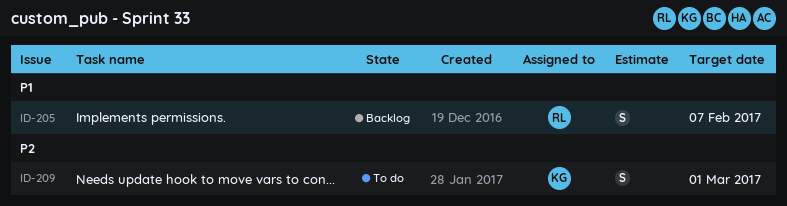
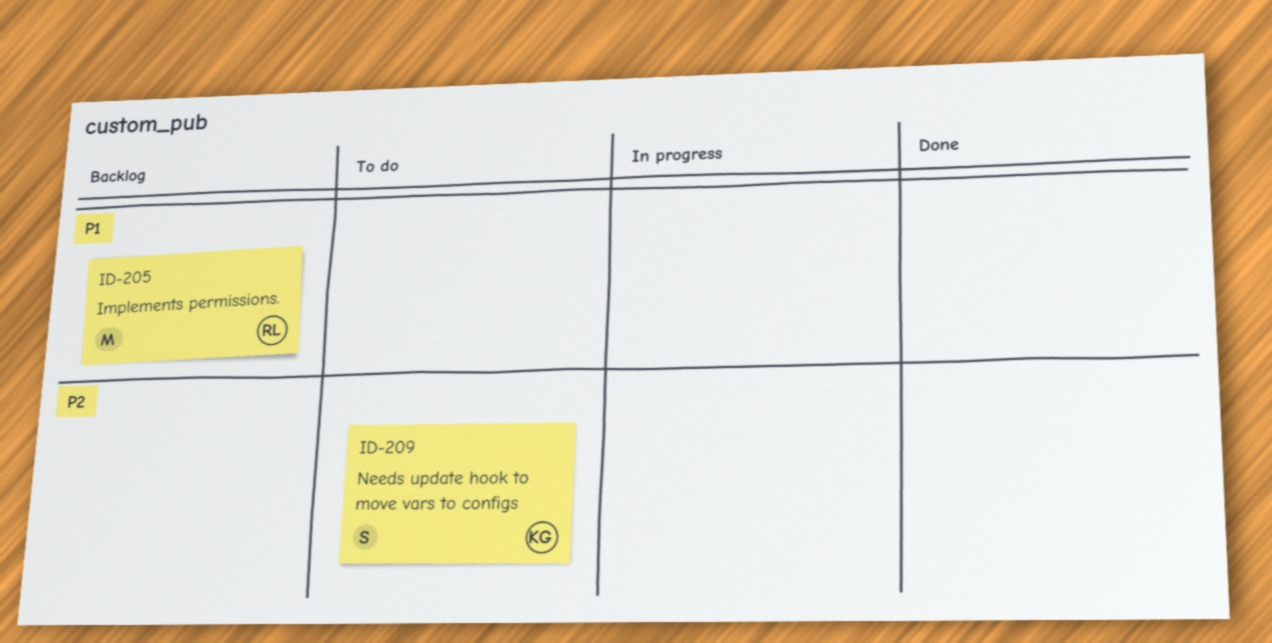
ID-205, estimate: S -> M

